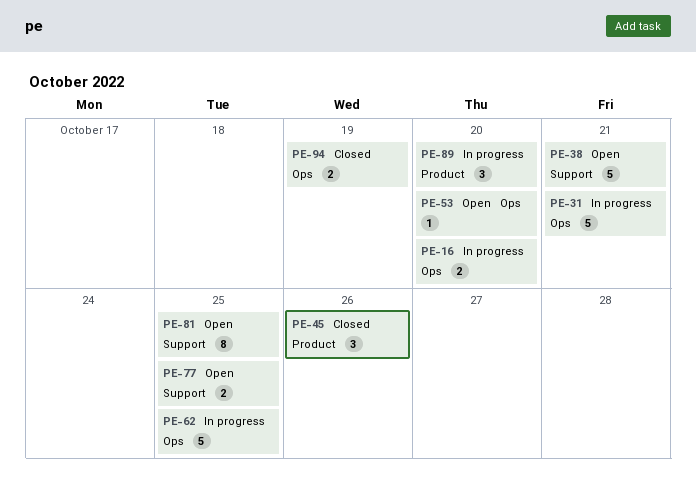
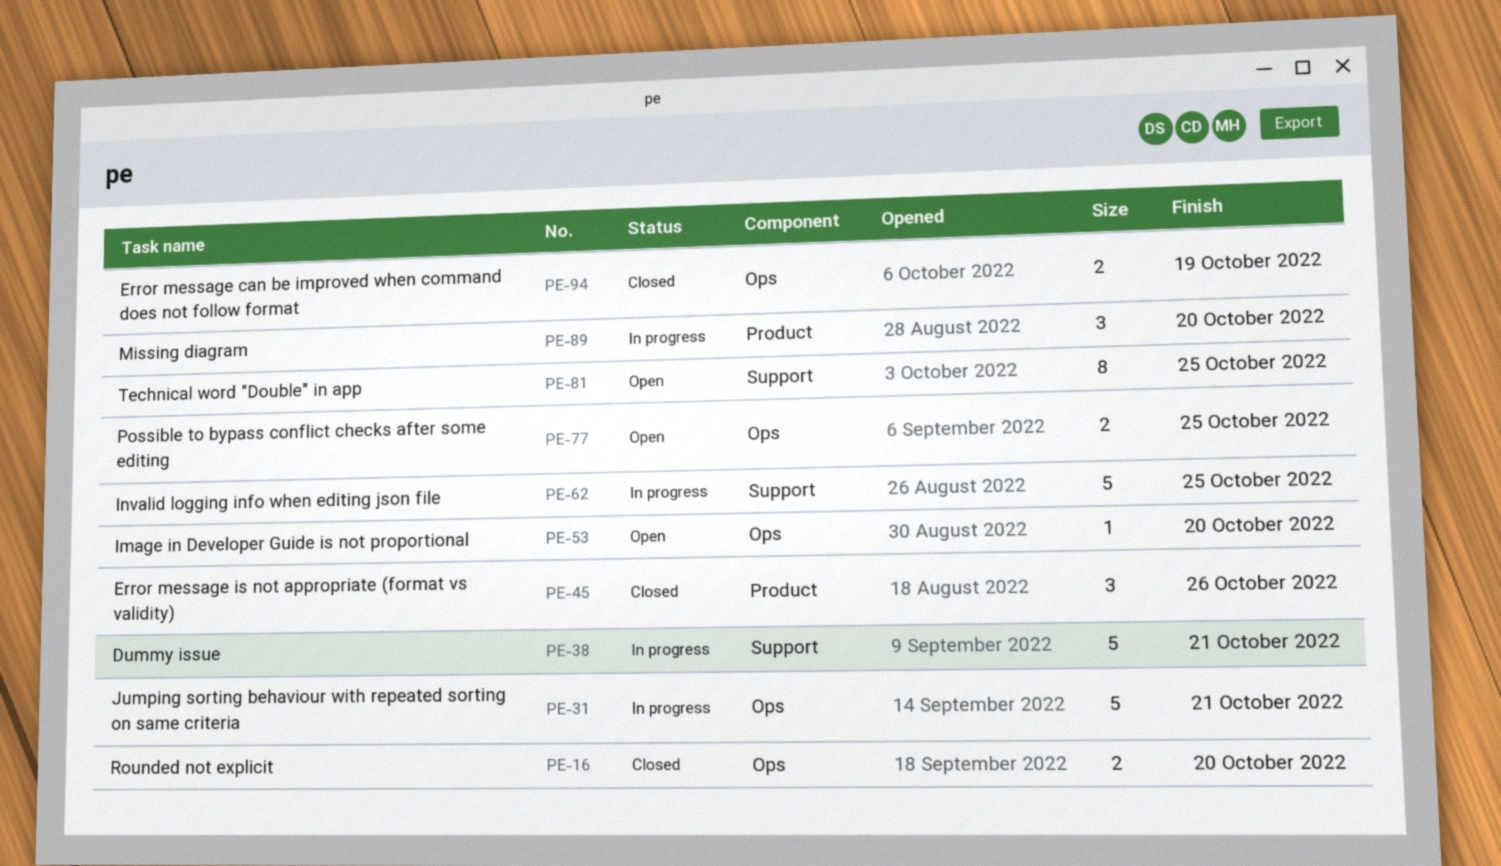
PE-16, status: In progress -> Closed
PE-38, status: Open -> In progress
PE-62, label: Ops -> Support
PE-77, label: Support -> Ops

